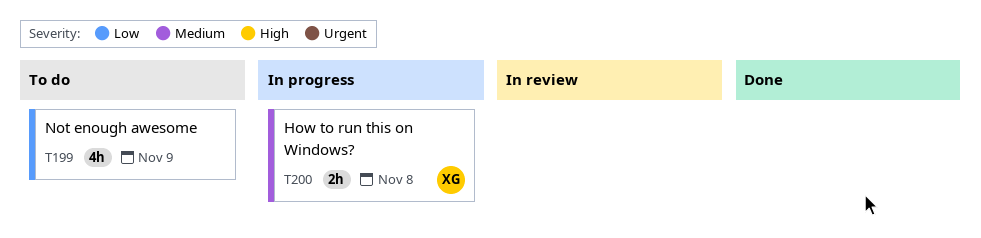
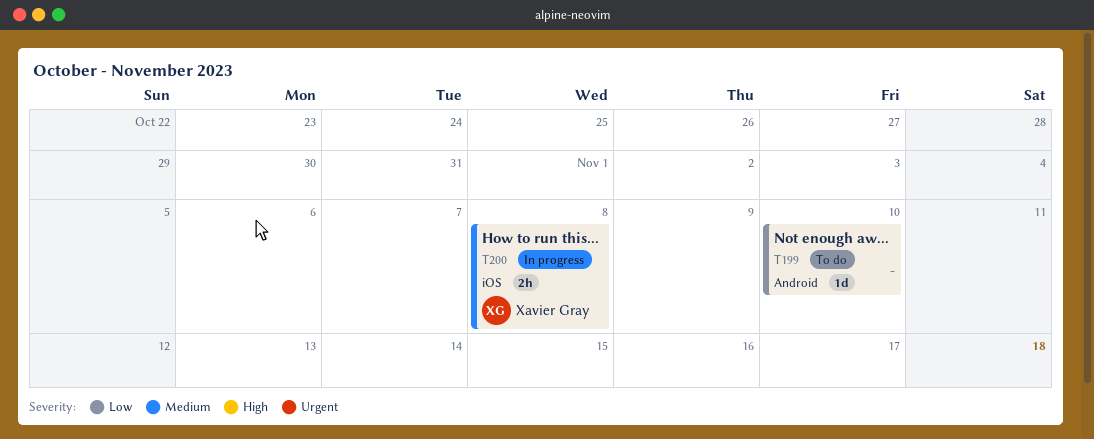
T199, estimate: 4h -> 1d
T199, due: Nov 9 -> Nov 10

